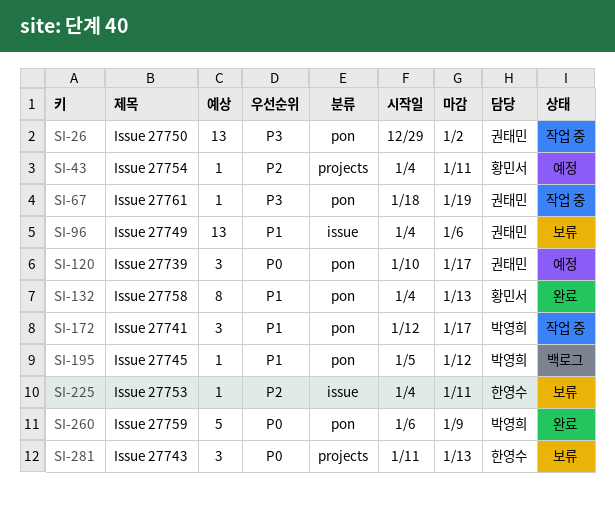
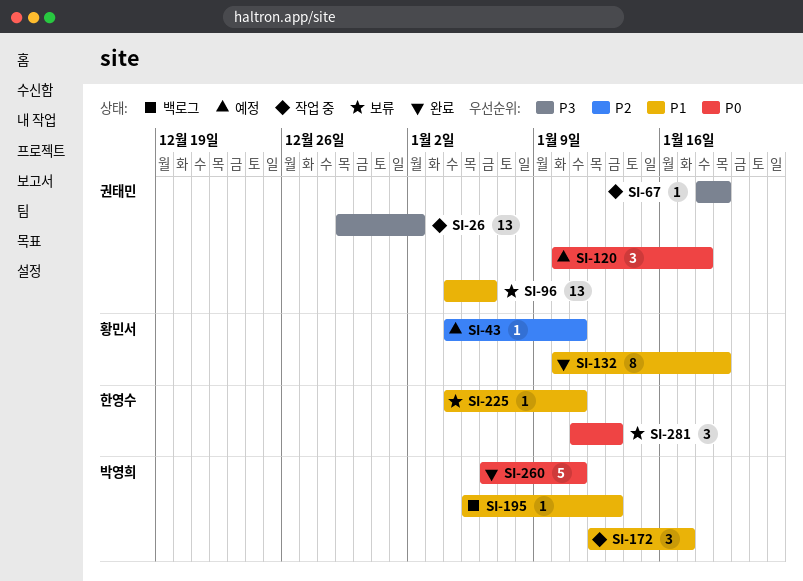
SI-120, due: Jan 17 -> Jan 18
SI-132, start: Jan 4 -> Jan 10
SI-132, due: Jan 13 -> Jan 19
SI-195, due: Jan 12 -> Jan 13
SI-225, priority: P2 -> P1
SI-260, due: Jan 9 -> Jan 11

